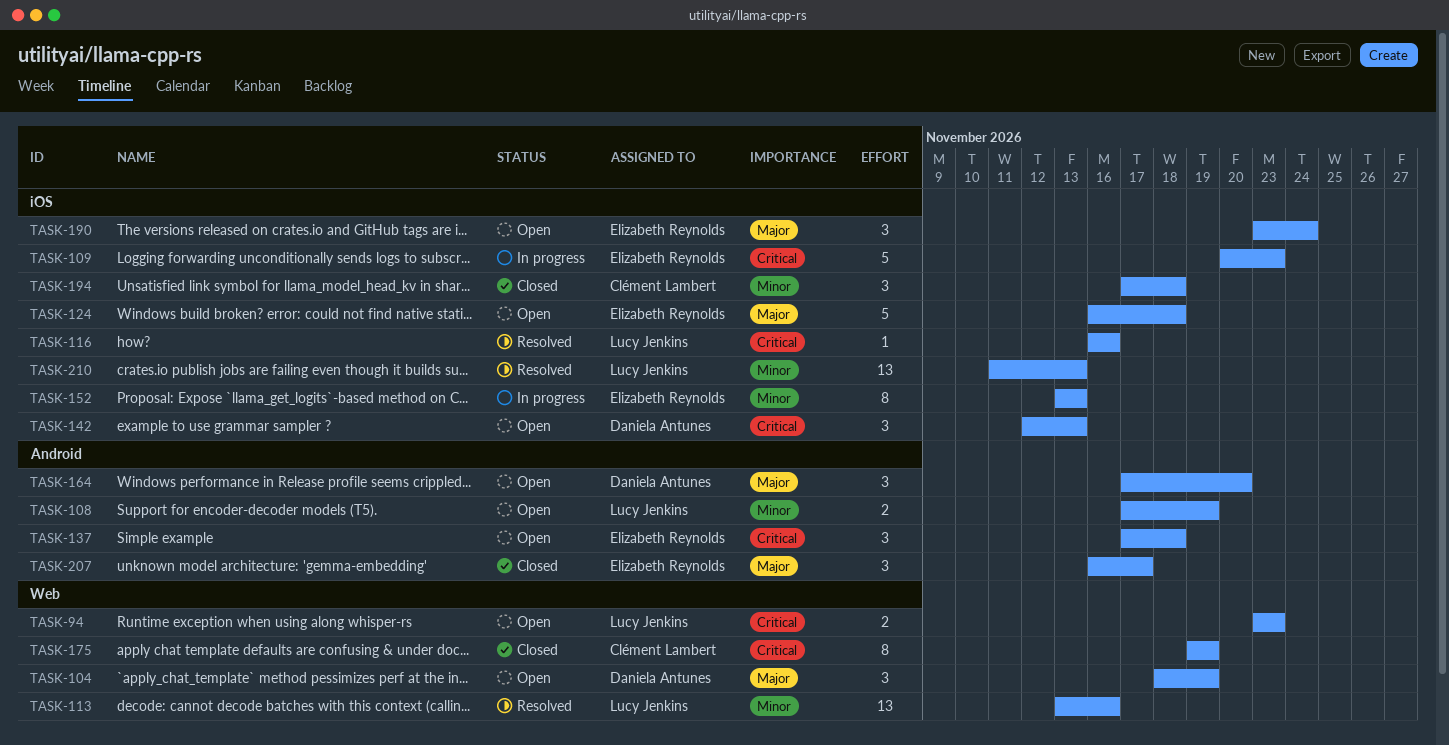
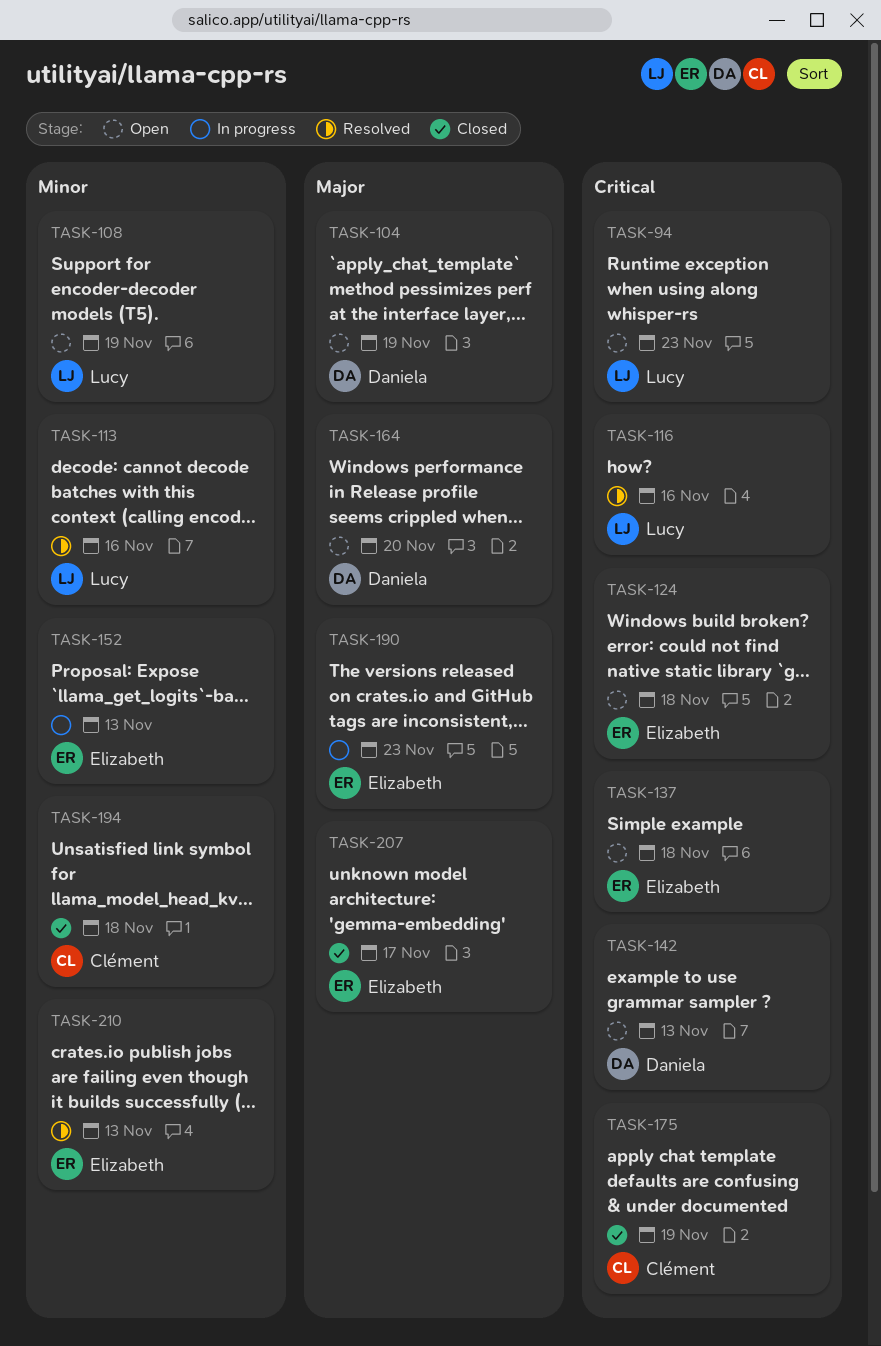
TASK-109: present -> none
TASK-124, priority: Major -> Critical
TASK-190, status: Open -> In progress
TASK-190, due: Nov 24 -> Nov 23
TASK-210, owner: Lucy Jenkins -> Elizabeth Reynolds

